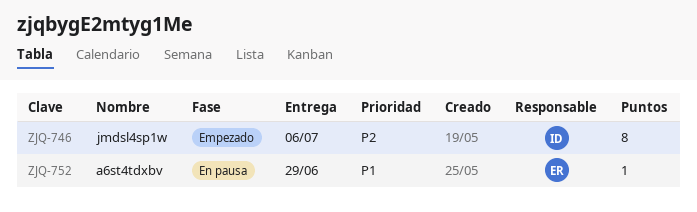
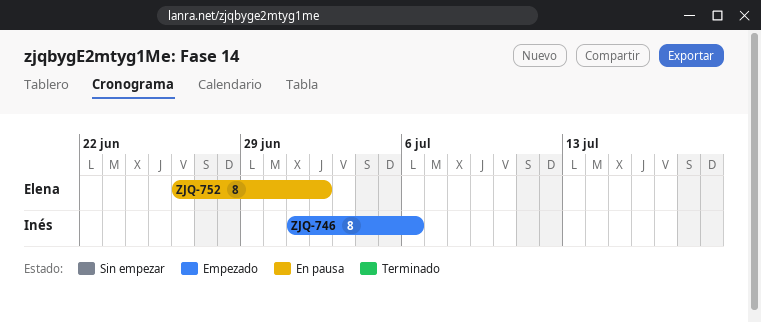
ZJQ-752, estimate: 1 -> 8
ZJQ-752, due: Jun 29 -> Jul 2

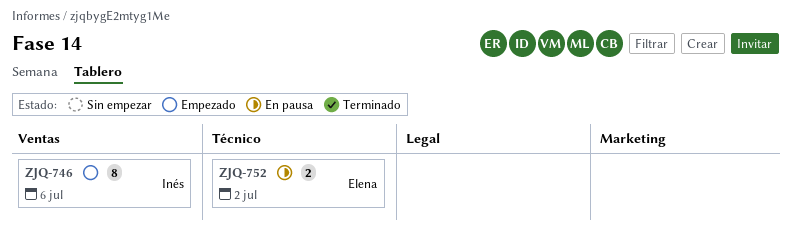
ZJQ-752, estimate: 8 -> 2

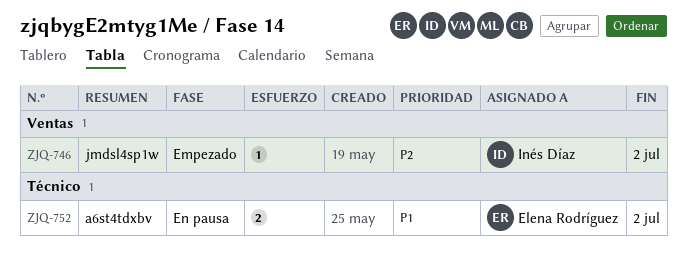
ZJQ-746, estimate: 8 -> 1
ZJQ-746, due: Jul 6 -> Jul 2

